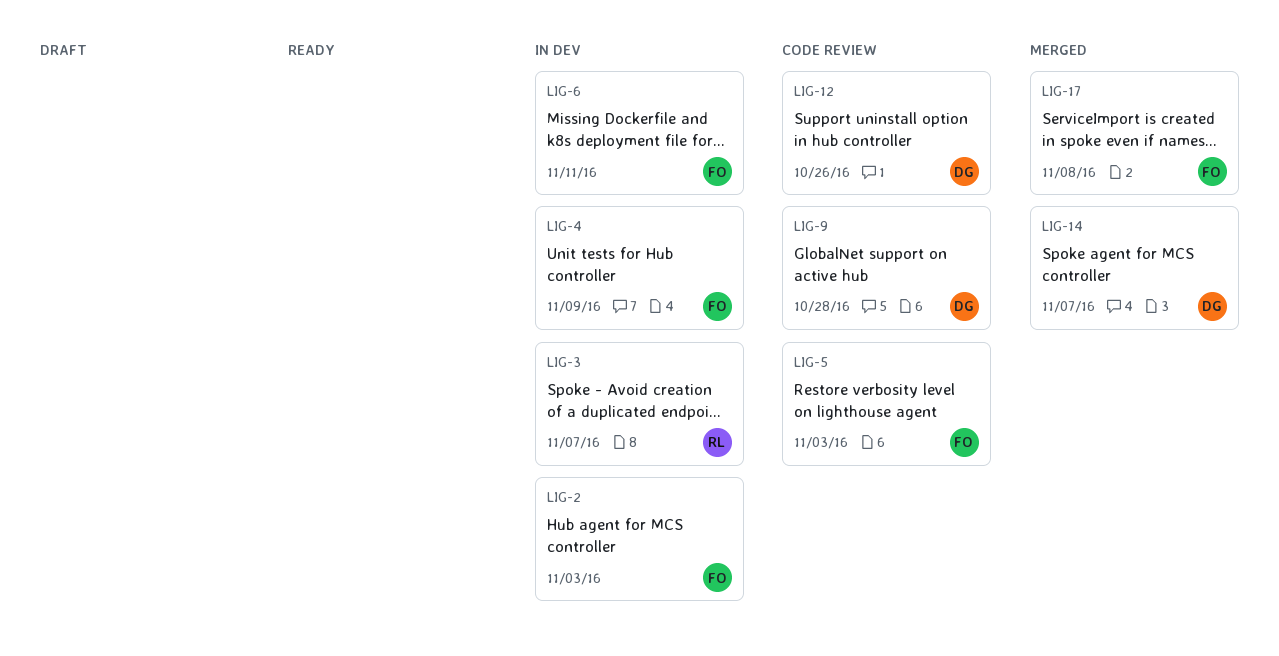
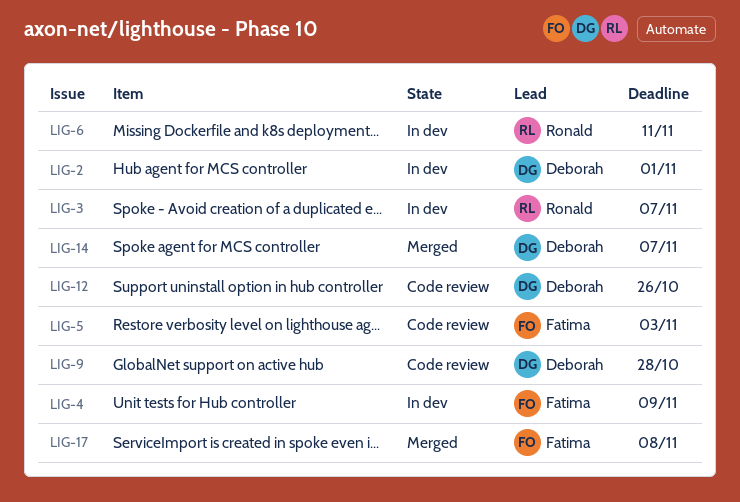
LIG-2, owner: Fatima -> Deborah
LIG-2, due: Nov 3 -> Nov 1
LIG-6, owner: Fatima -> Ronald

